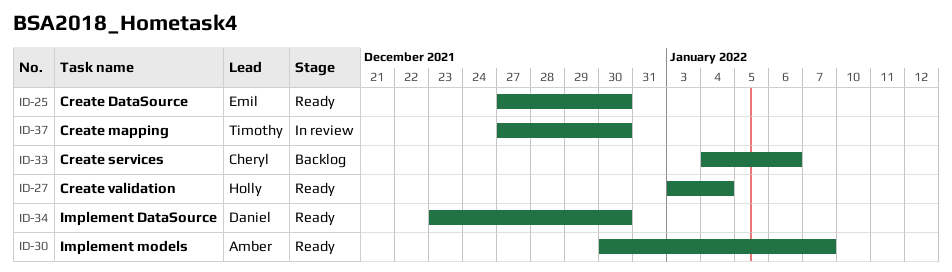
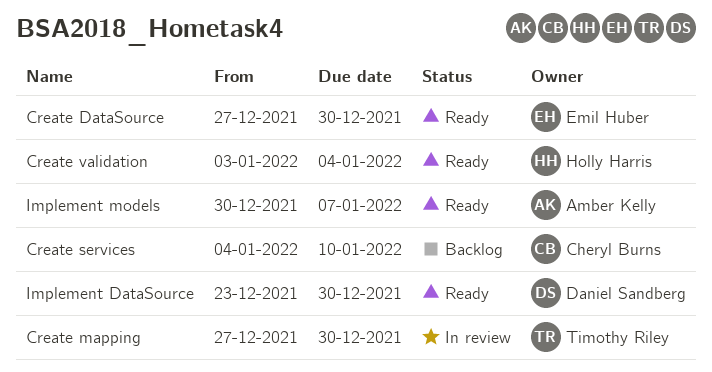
Create services, due: Jan 6 -> Jan 10

